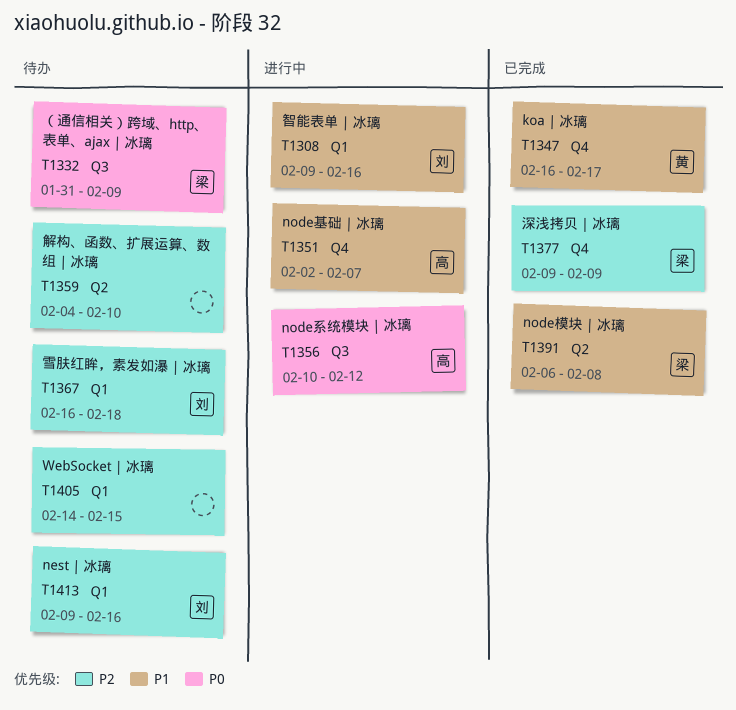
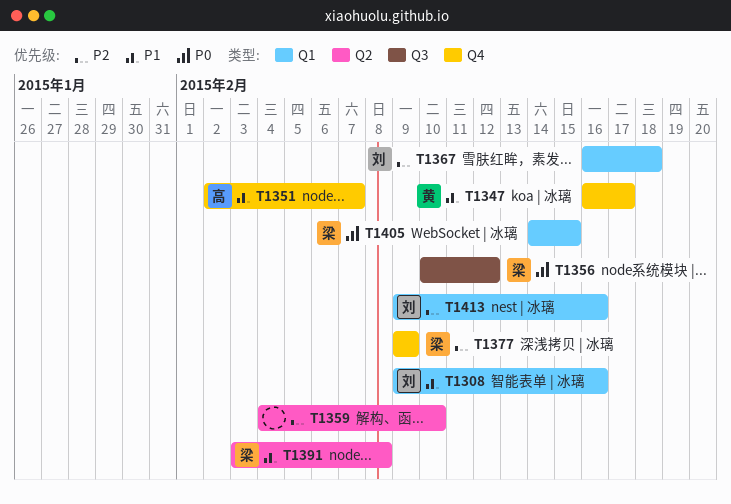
T1332: present -> none
T1356, owner: 高 -> 梁
T1391, start: Feb 6 -> Feb 3
T1405, owner: none -> 梁
T1405, priority: P2 -> P0

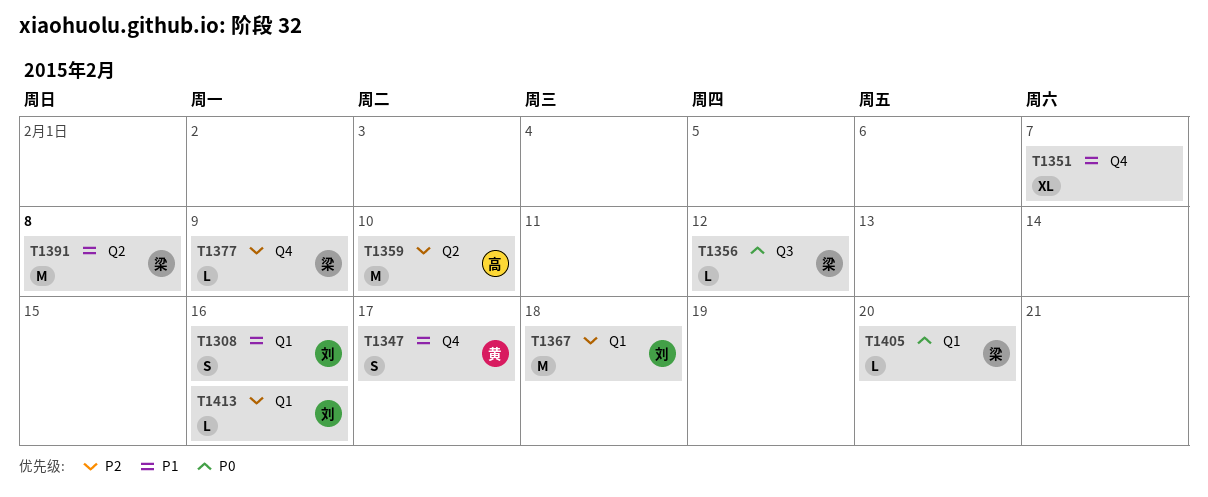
T1351, owner: 高 -> none
T1359, owner: none -> 高
T1405, due: Feb 15 -> Feb 20

